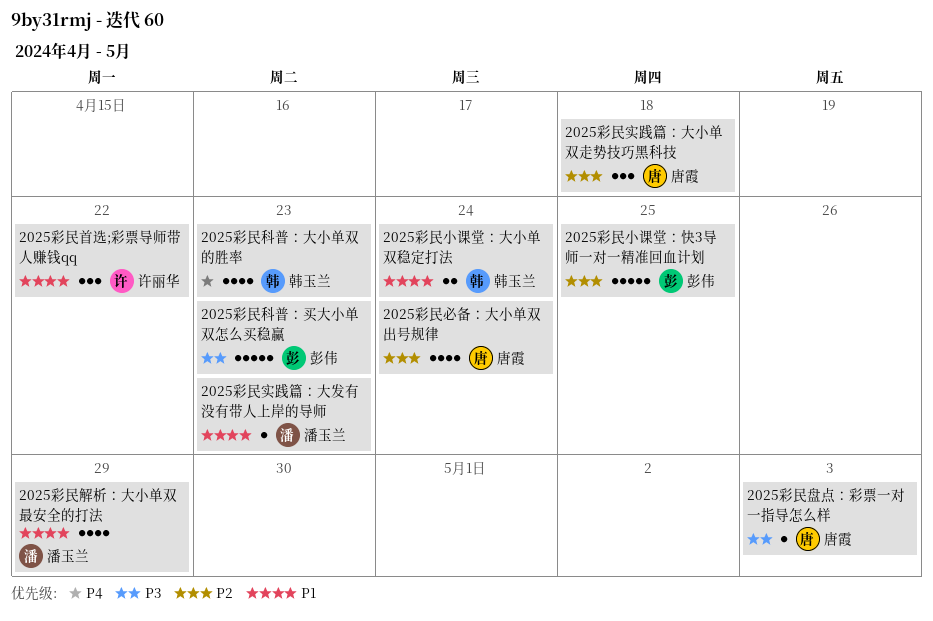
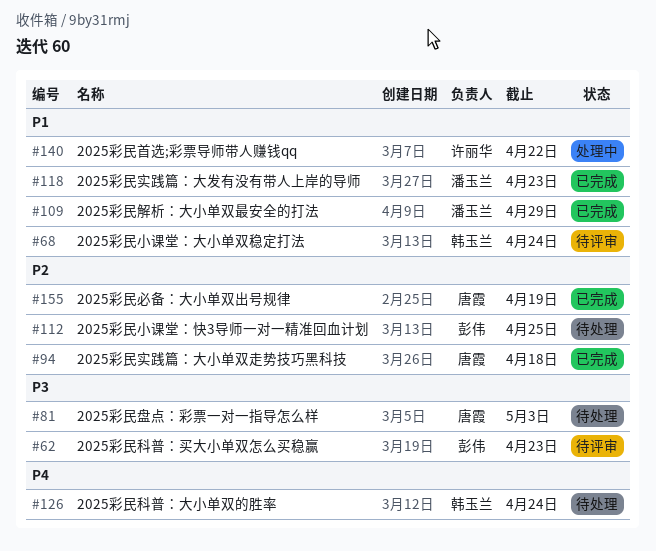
2025彩民必备：大小单双出号规律, due: Apr 24 -> Apr 19
2025彩民科普：大小单双的胜率, due: Apr 23 -> Apr 24

